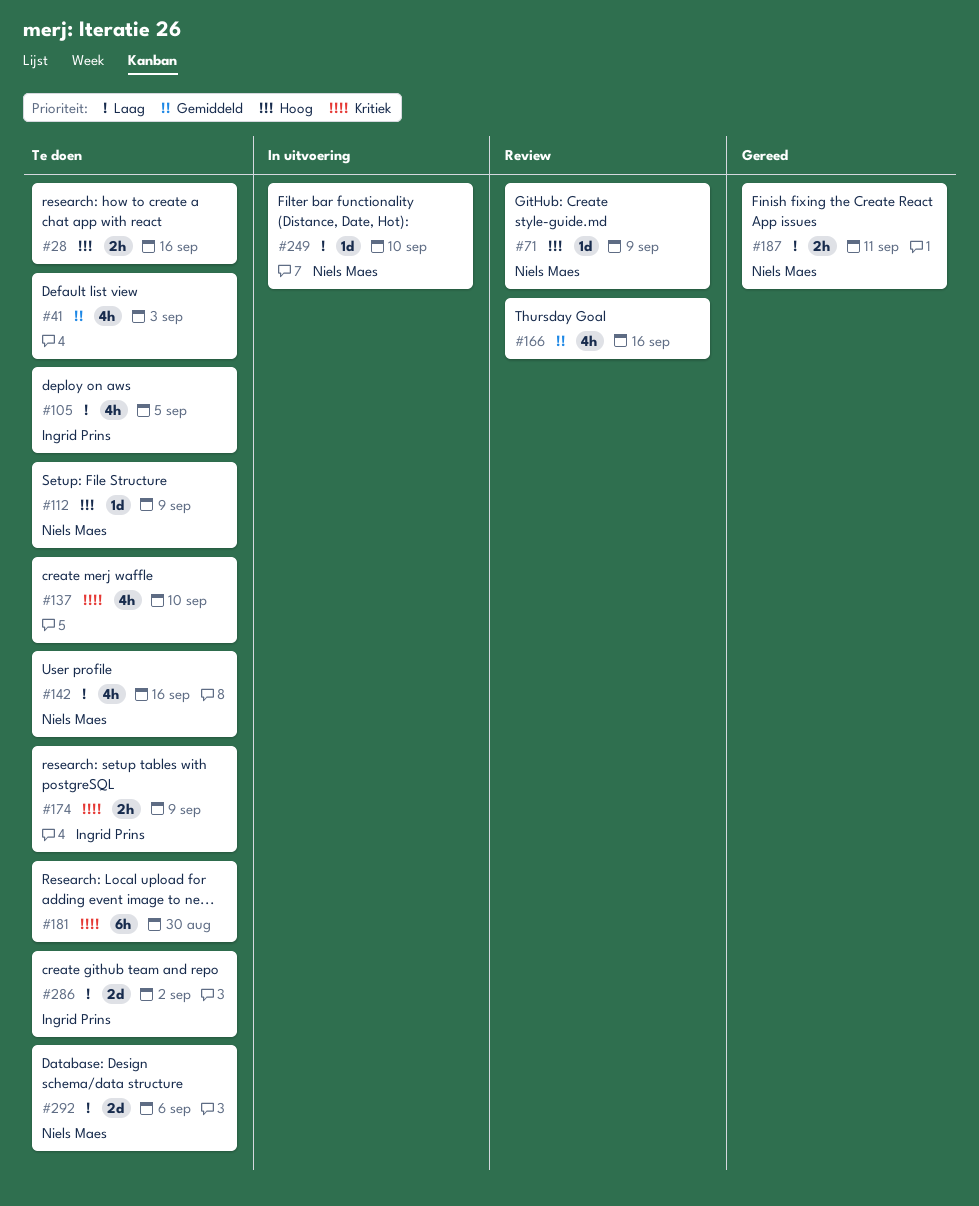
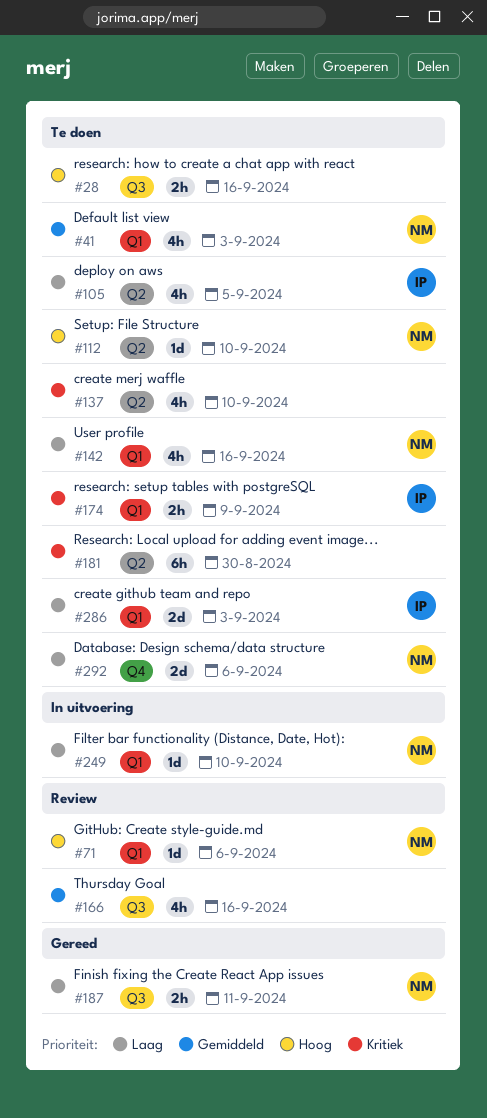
#41, owner: none -> Niels Maes
#71, due: Sep 9 -> Sep 6
#112, due: Sep 9 -> Sep 10
#286, due: Sep 2 -> Sep 3

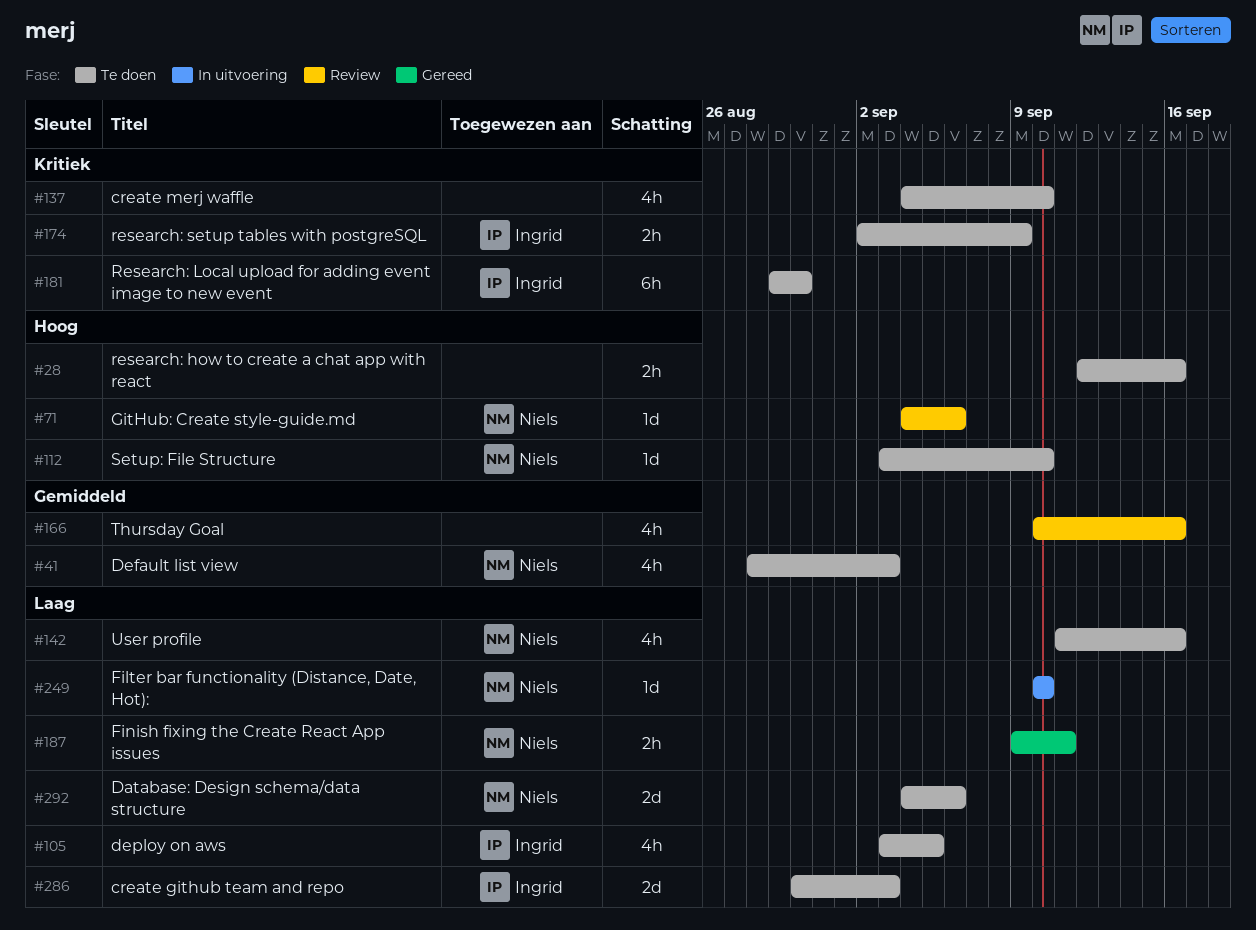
#181, owner: none -> Ingrid

